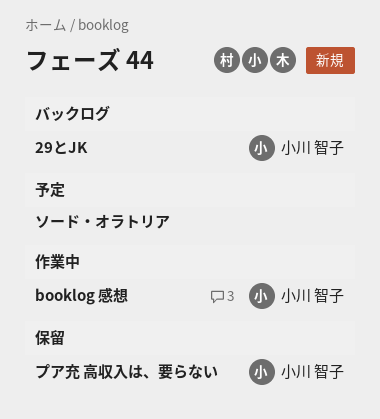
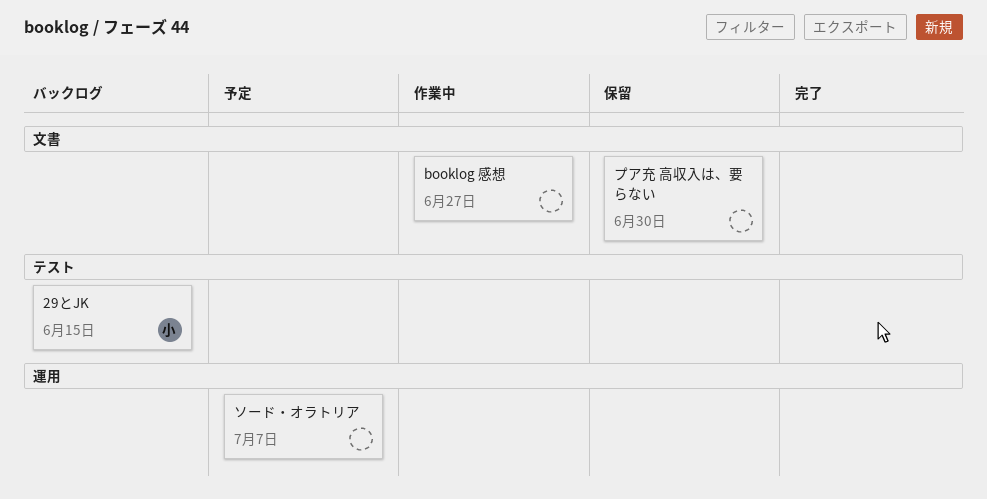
booklog 感想, owner: 小川 智子 -> none
プア充 高収入は、要らない, owner: 小川 智子 -> none

